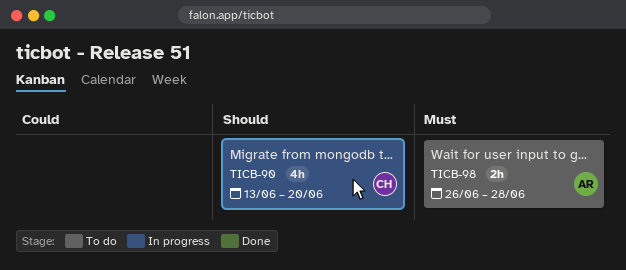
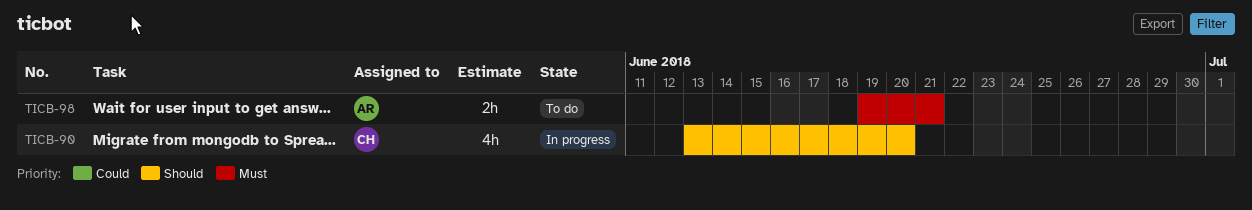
TICB-98, start: Jun 26 -> Jun 19
TICB-98, due: Jun 28 -> Jun 21

